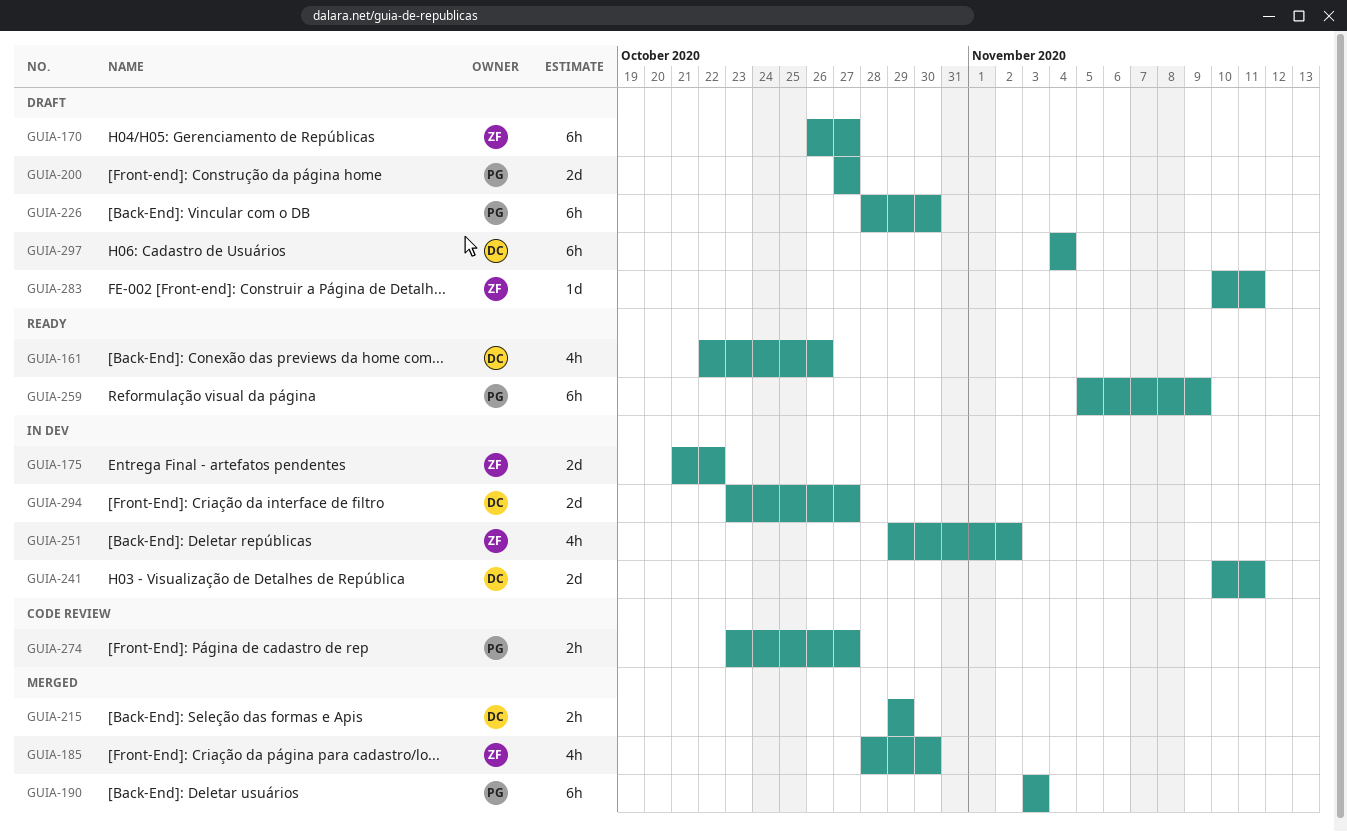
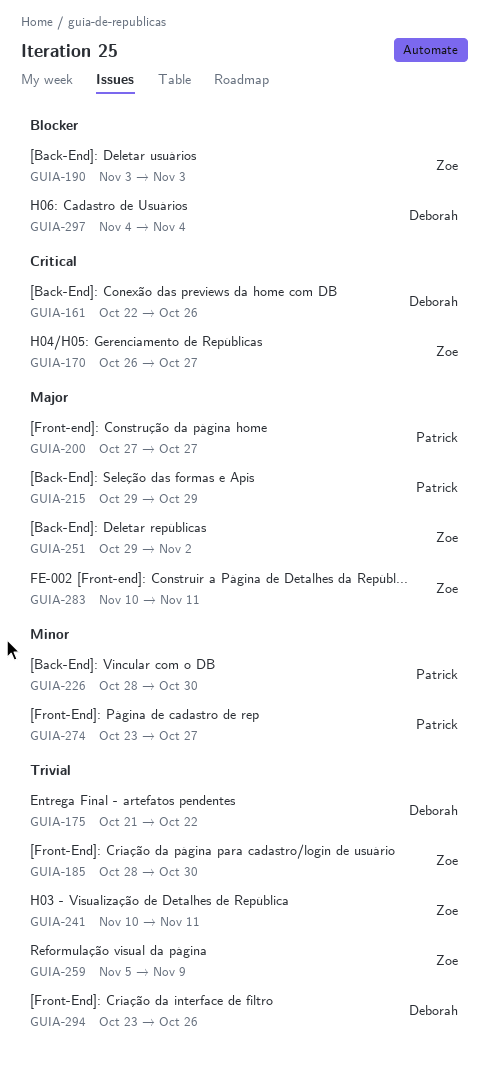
GUIA-175, owner: Zoe -> Deborah
GUIA-190, owner: Patrick -> Zoe
GUIA-215, owner: Deborah -> Patrick
GUIA-241, owner: Deborah -> Zoe
GUIA-259, owner: Patrick -> Zoe
GUIA-294, due: Oct 27 -> Oct 26

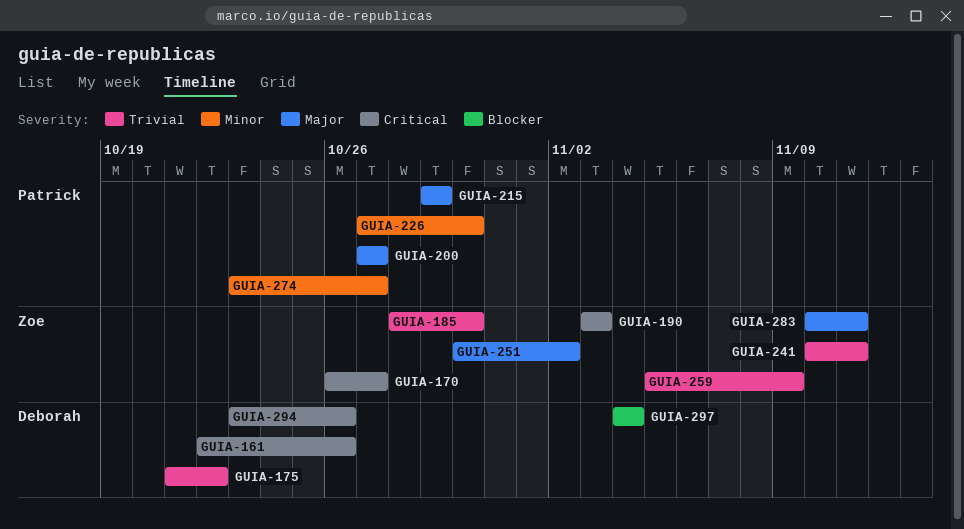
GUIA-190, priority: Blocker -> Critical
GUIA-226, start: Oct 28 -> Oct 27
GUIA-251, start: Oct 29 -> Oct 30
GUIA-294, priority: Trivial -> Critical

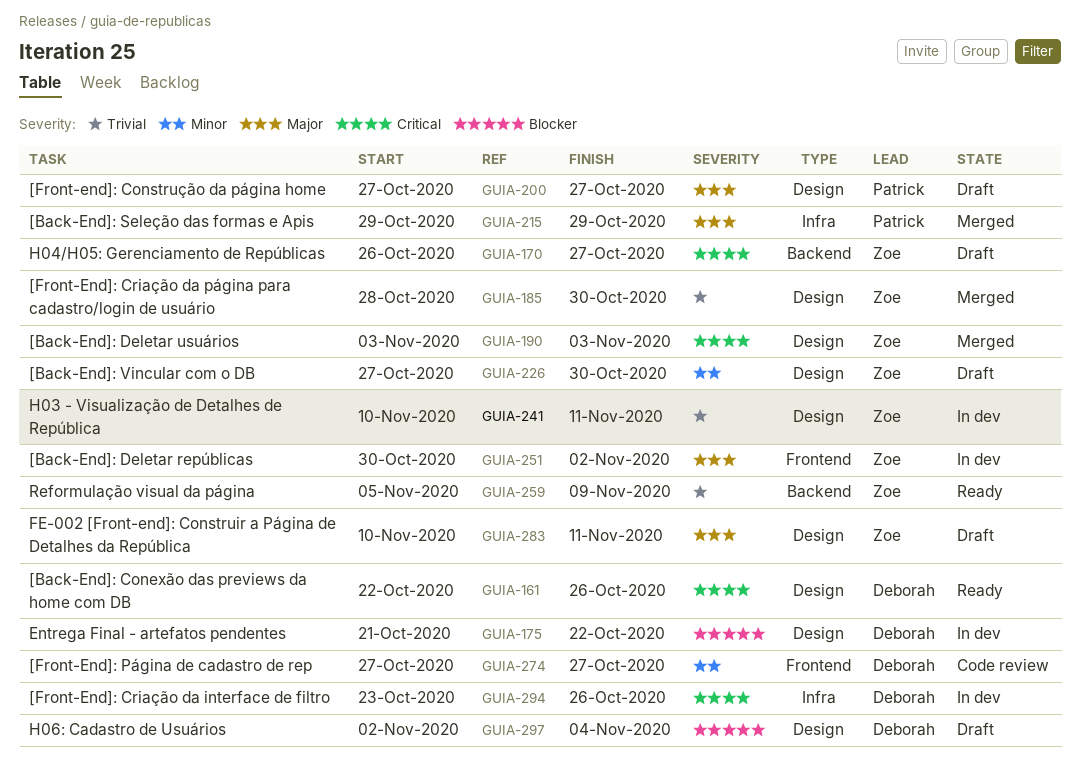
GUIA-175, priority: Trivial -> Blocker
GUIA-226, owner: Patrick -> Zoe
GUIA-274, owner: Patrick -> Deborah
GUIA-274, start: Oct 23 -> Oct 27
GUIA-297, start: Nov 4 -> Nov 2

